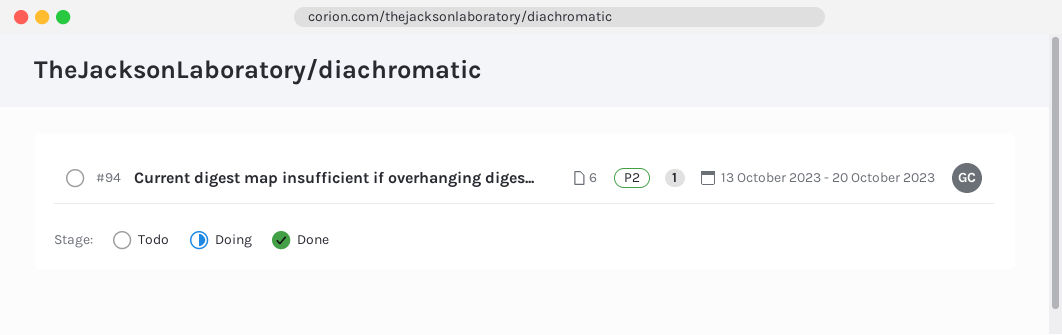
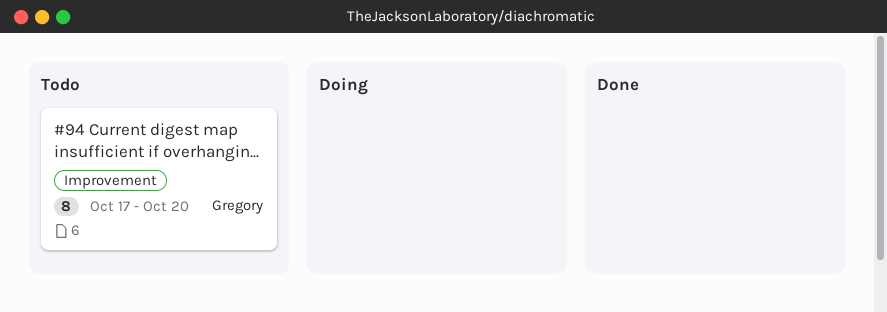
#94, estimate: 1 -> 8
#94, start: Oct 13 -> Oct 17

